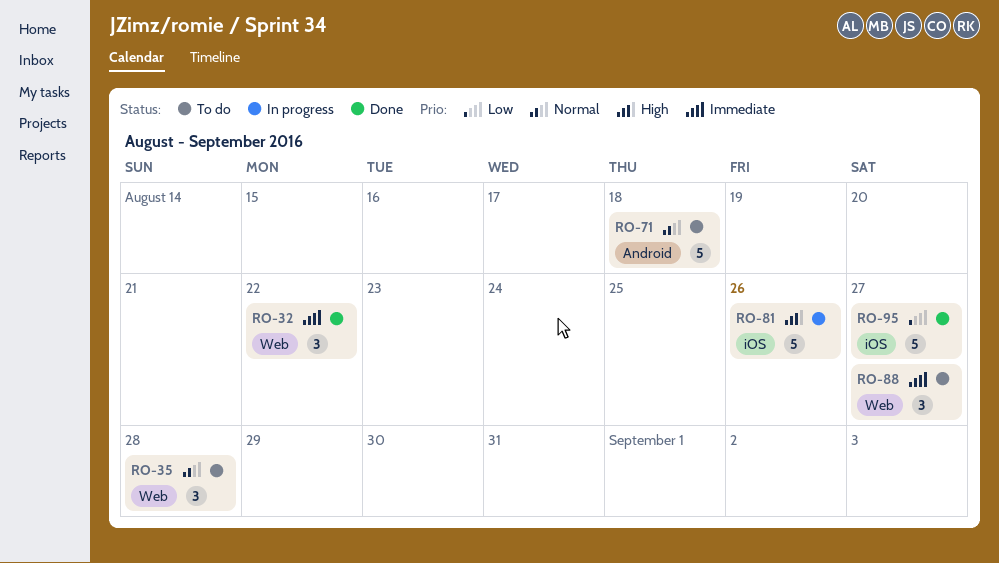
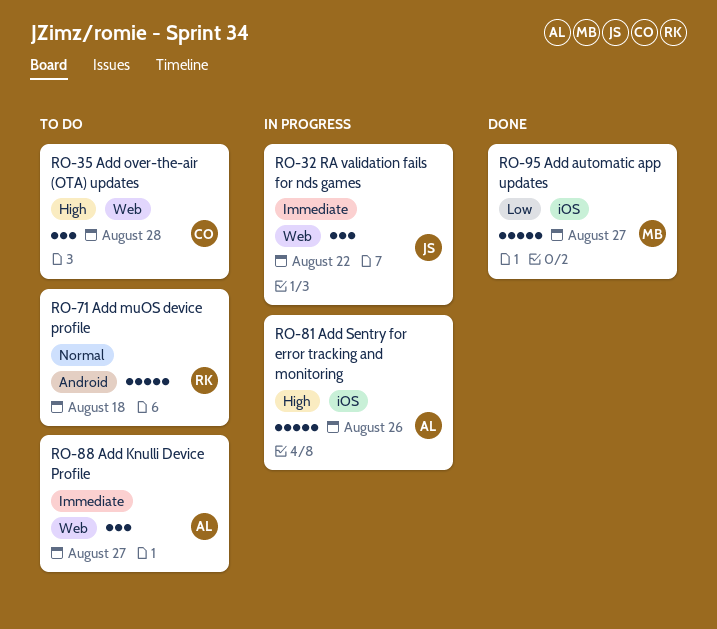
RO-32, status: Done -> In progress
RO-35, priority: Normal -> High

